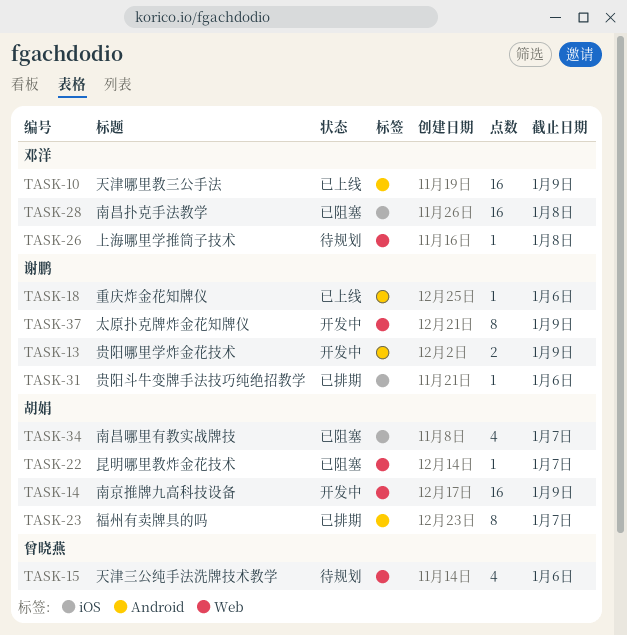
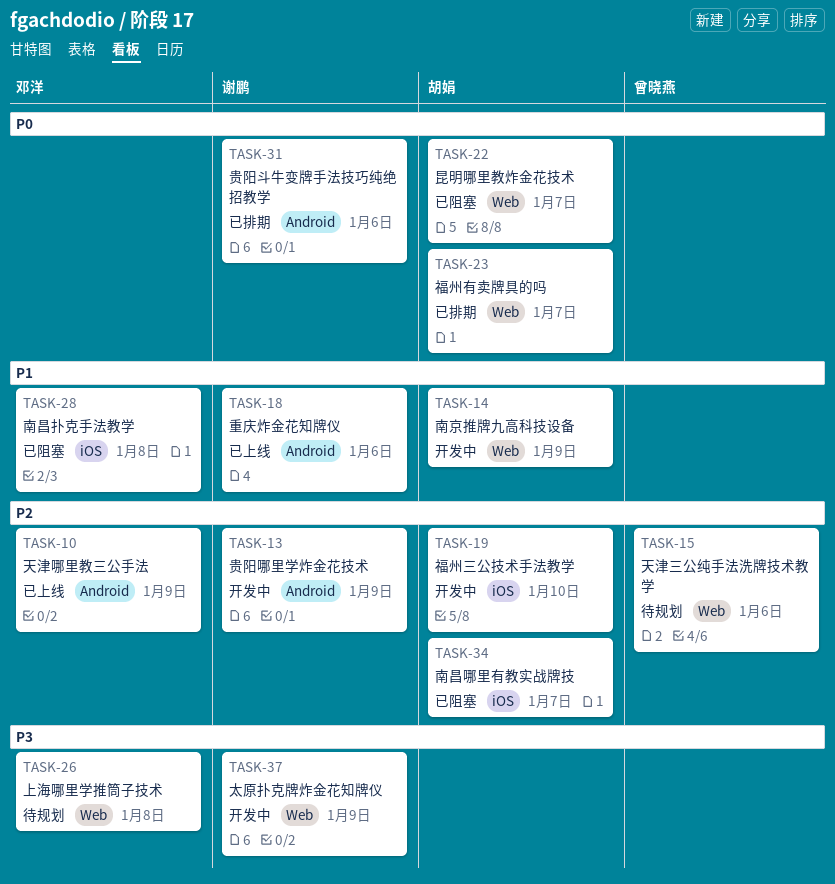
TASK-19: none -> present
TASK-23, label: Android -> Web
TASK-31, label: iOS -> Android

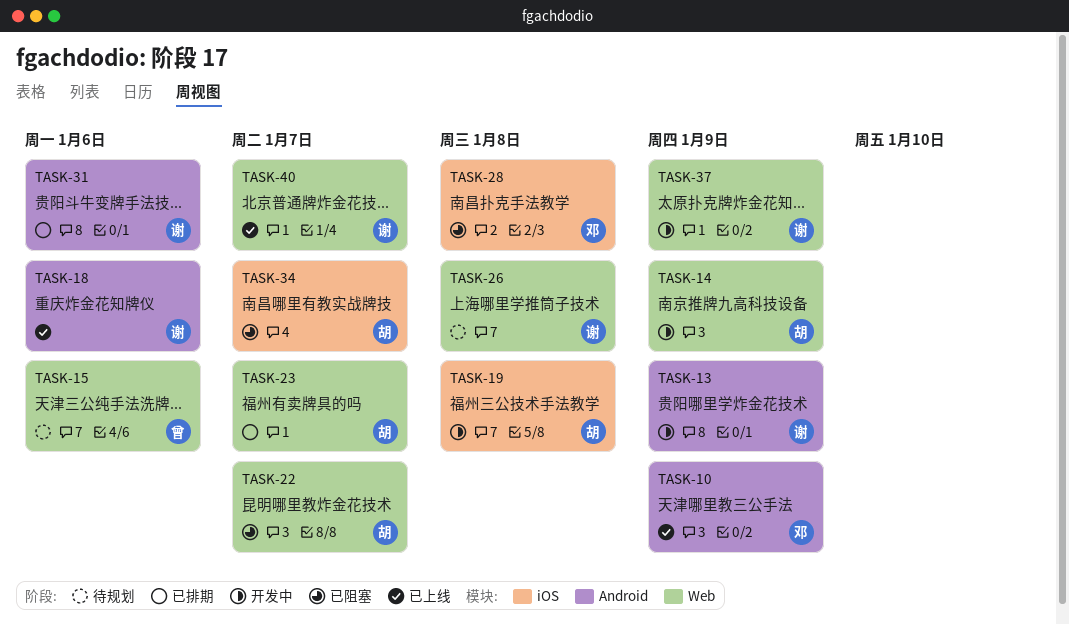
TASK-19, due: Jan 10 -> Jan 8
TASK-26, owner: 邓洋 -> 谢鹏
TASK-40: none -> present

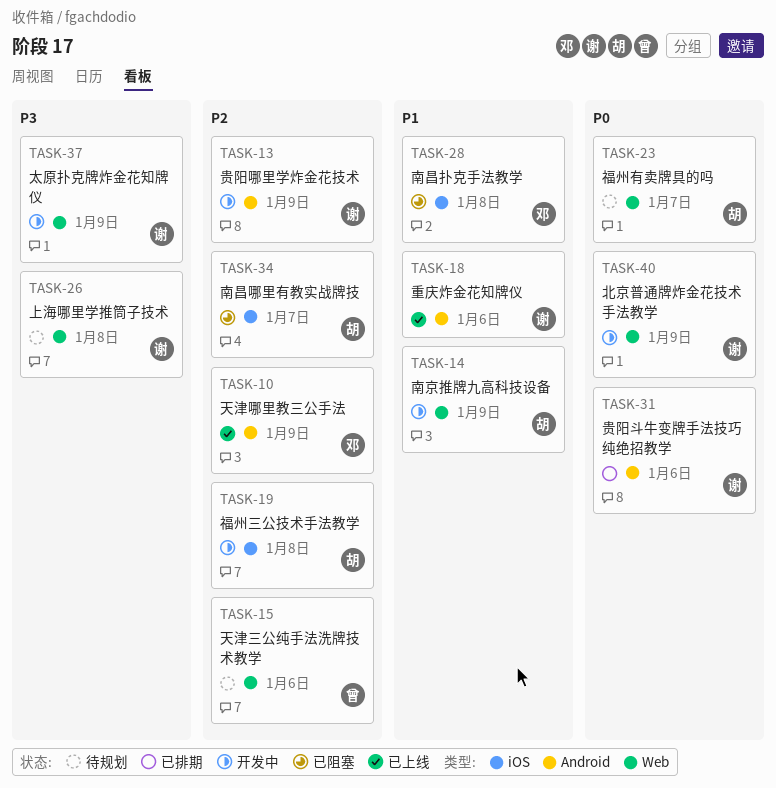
TASK-22: present -> none
TASK-23, status: 已排期 -> 待规划
TASK-40, status: 已上线 -> 开发中
TASK-40, due: Jan 7 -> Jan 9

